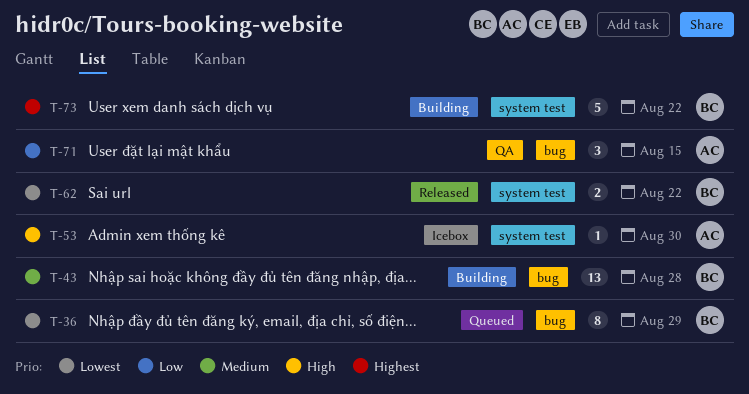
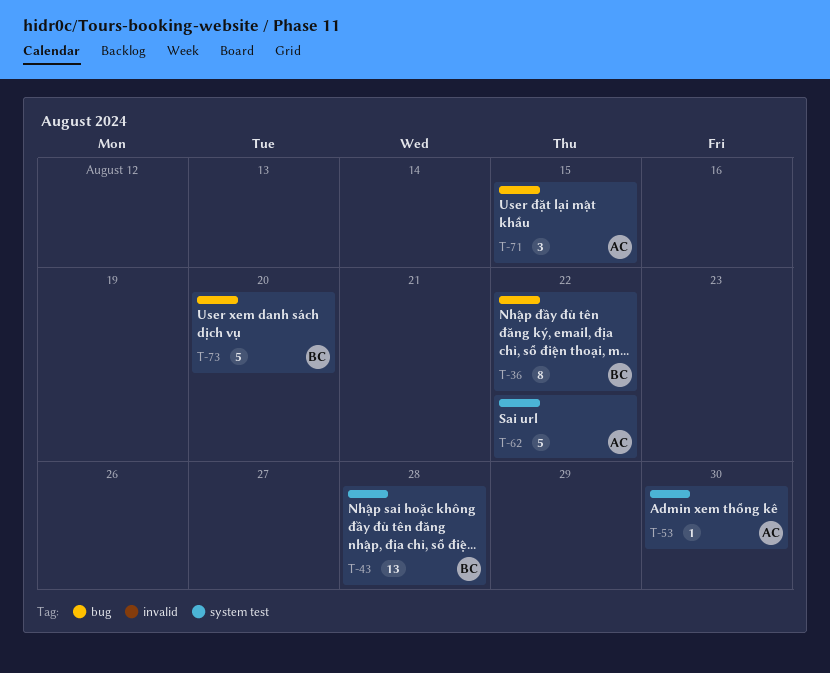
T-36, due: Aug 29 -> Aug 22
T-43, label: bug -> system test
T-62, owner: BC -> AC
T-62, estimate: 2 -> 5
T-73, label: system test -> bug
T-73, due: Aug 22 -> Aug 20

